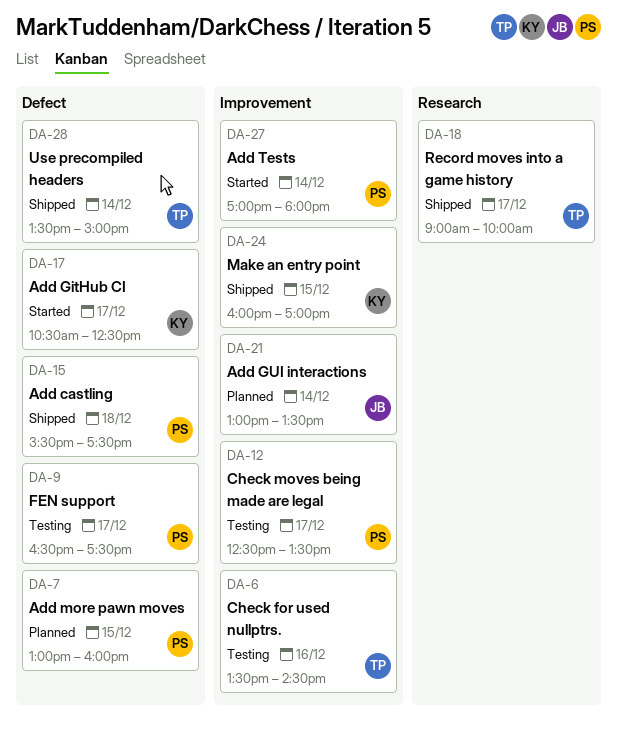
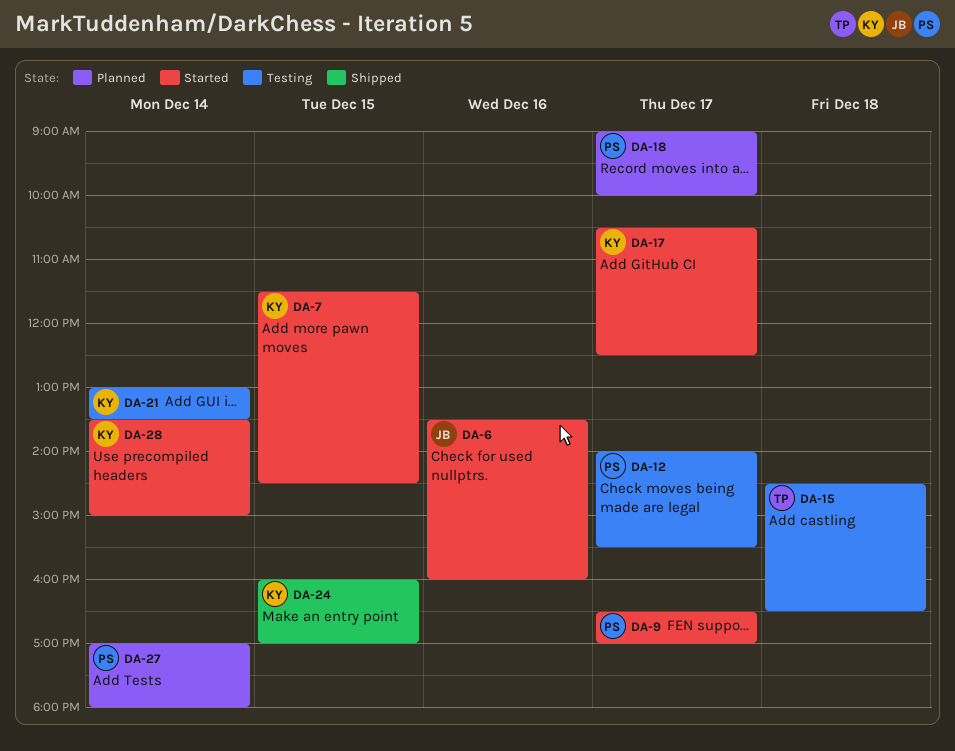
DA-6, status: Testing -> Started
DA-6, owner: TP -> JB
DA-6, ends: 14:30 -> 16:00
DA-7, status: Planned -> Started
DA-7, owner: PS -> KY
DA-7, begins: 13:00 -> 11:30
DA-7, ends: 16:00 -> 14:30
DA-9, status: Testing -> Started
DA-9, ends: 17:30 -> 17:00
DA-12, begins: 12:30 -> 14:00
DA-12, ends: 13:30 -> 15:30
DA-15, status: Shipped -> Testing
DA-15, owner: PS -> TP
DA-15, begins: 15:30 -> 14:30
DA-15, ends: 17:30 -> 16:30
DA-18, status: Shipped -> Planned
DA-18, owner: TP -> PS
DA-21, status: Planned -> Testing
DA-21, owner: JB -> KY
DA-27, status: Started -> Planned
DA-28, status: Shipped -> Started
DA-28, owner: TP -> KY

